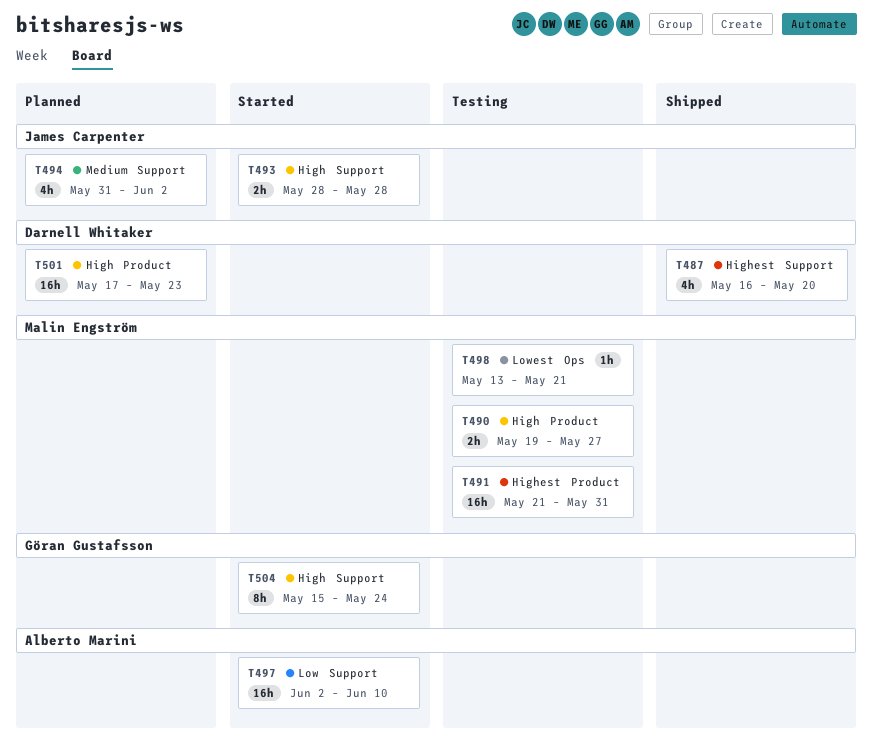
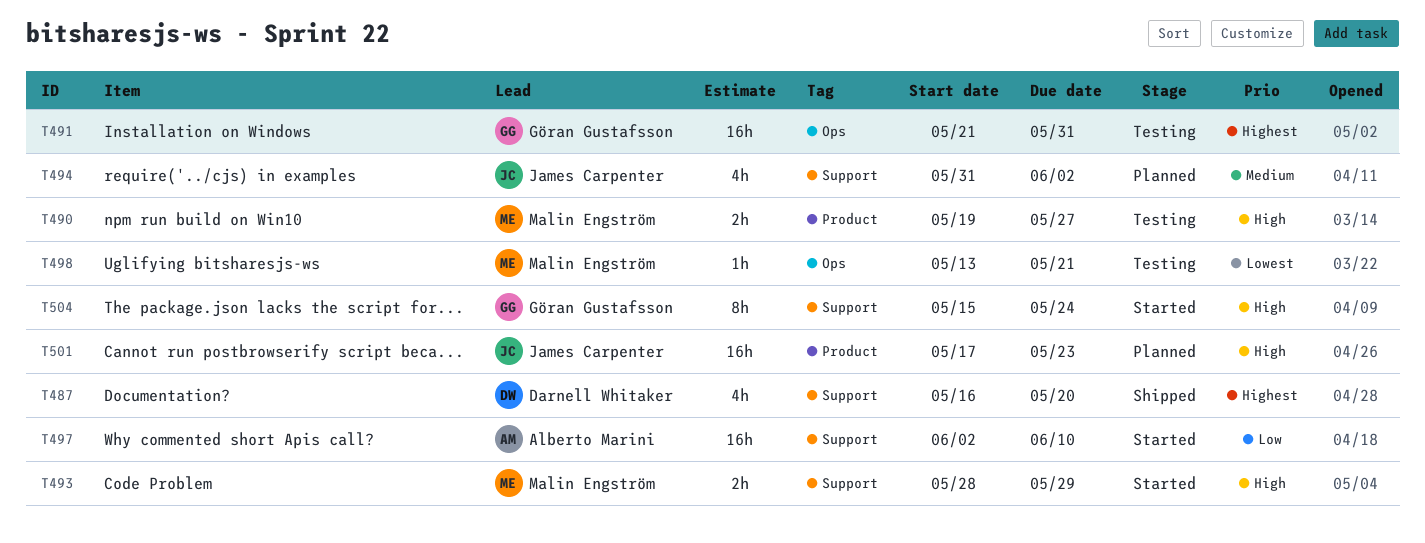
T491, owner: Malin Engström -> Göran Gustafsson
T491, label: Product -> Ops
T493, owner: James Carpenter -> Malin Engström
T493, due: May 28 -> May 29
T501, owner: Darnell Whitaker -> James Carpenter

